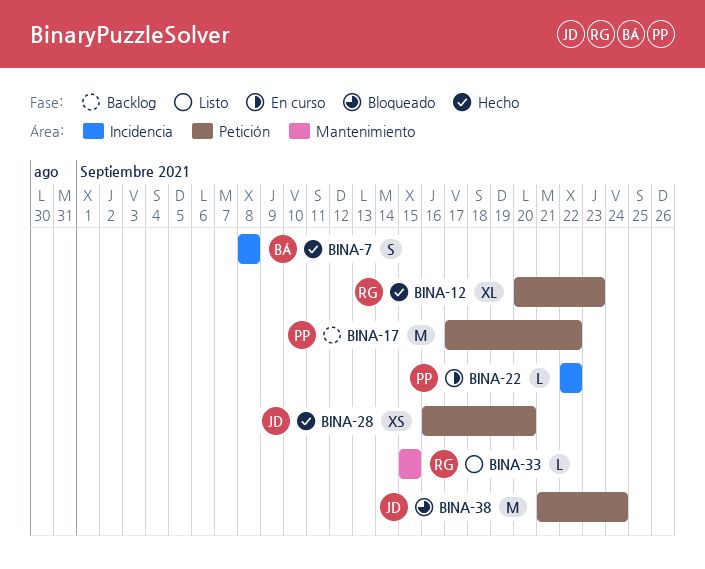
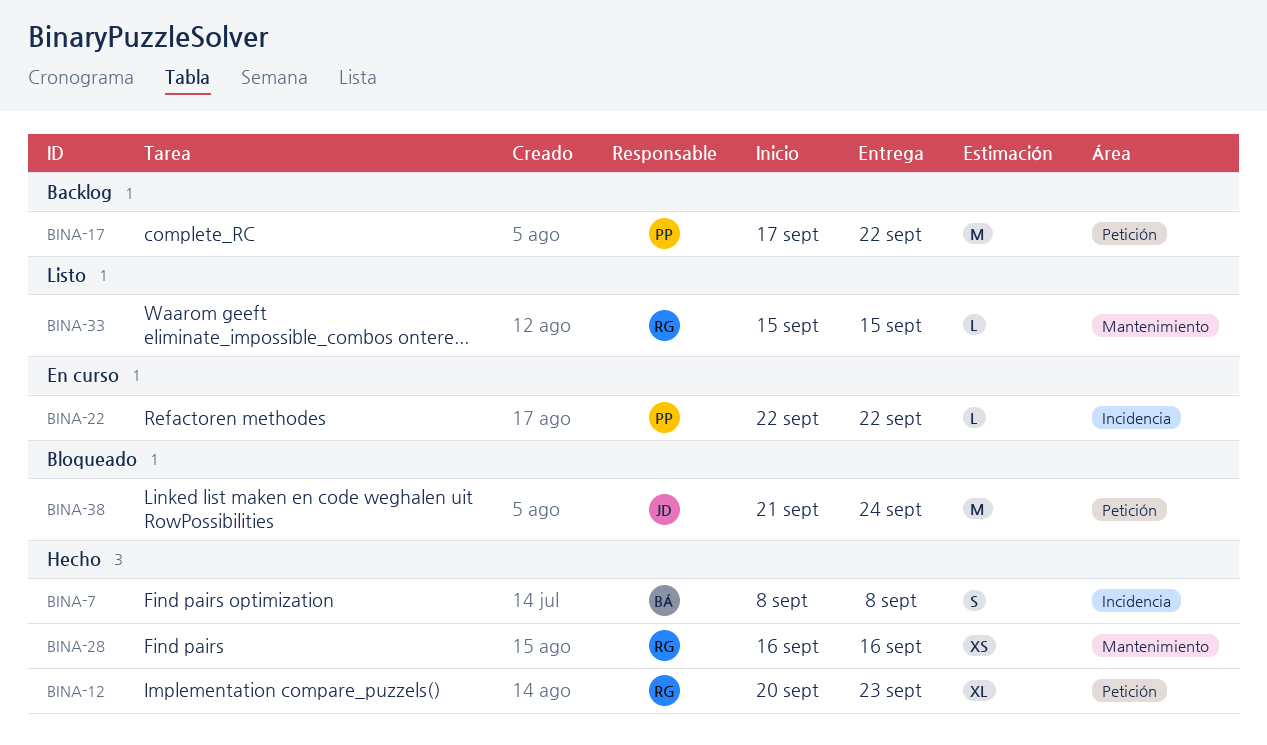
BINA-28, owner: JD -> RG
BINA-28, label: Petición -> Mantenimiento
BINA-28, due: Sep 20 -> Sep 16

